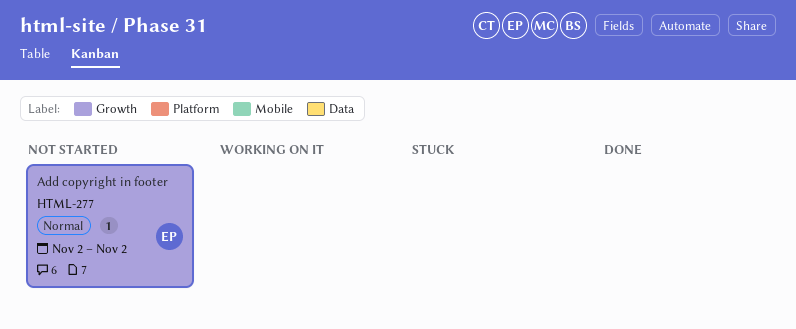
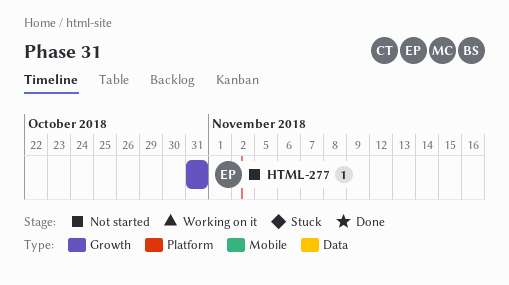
HTML-277, start: Nov 2 -> Oct 31
HTML-277, due: Nov 2 -> Oct 31

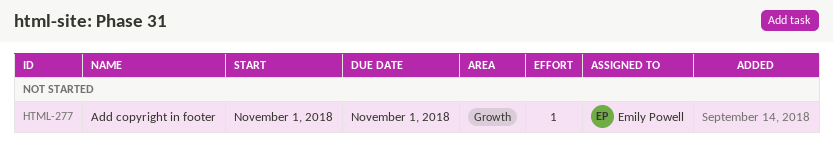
HTML-277, start: Oct 31 -> Nov 1
HTML-277, due: Oct 31 -> Nov 1

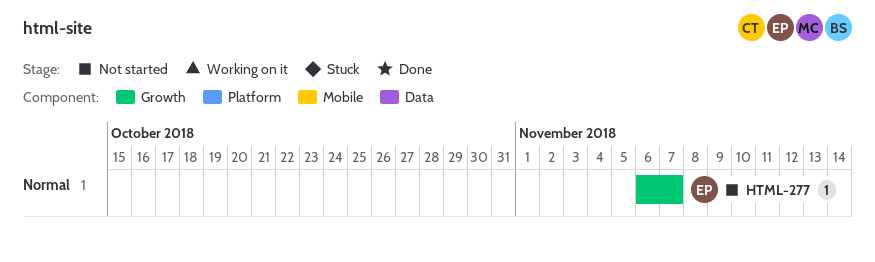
HTML-277, start: Nov 1 -> Nov 6
HTML-277, due: Nov 1 -> Nov 7

